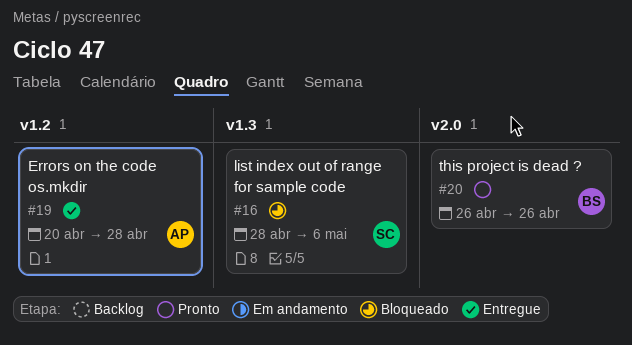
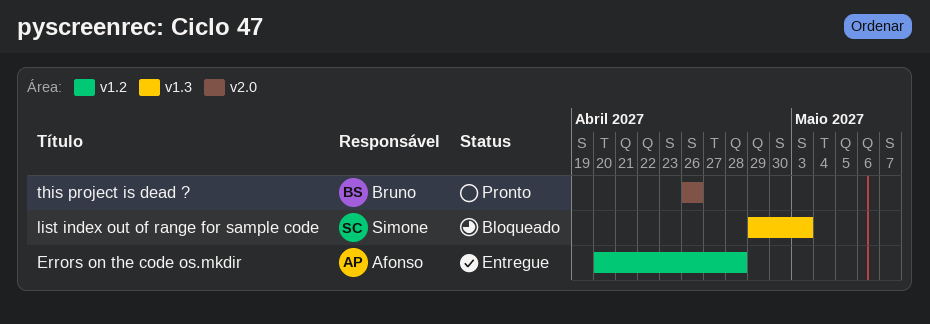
list index out of range for sample code, start: Apr 28 -> Apr 29
list index out of range for sample code, due: May 6 -> May 3

